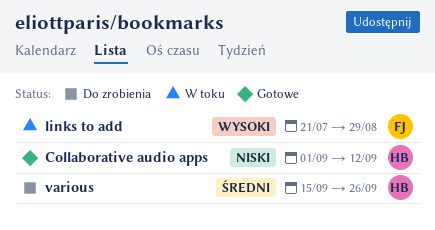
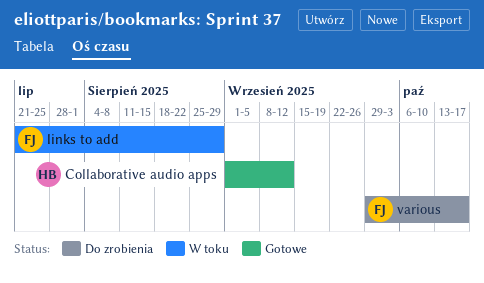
various, owner: HB -> FJ
various, start: Sep 15 -> Sep 29
various, due: Sep 26 -> Oct 17

